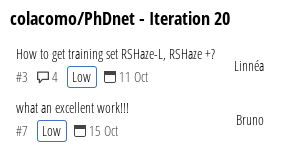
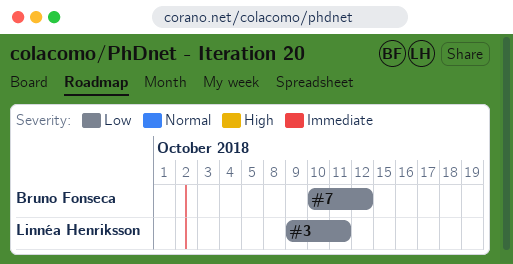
#7, due: Oct 15 -> Oct 12

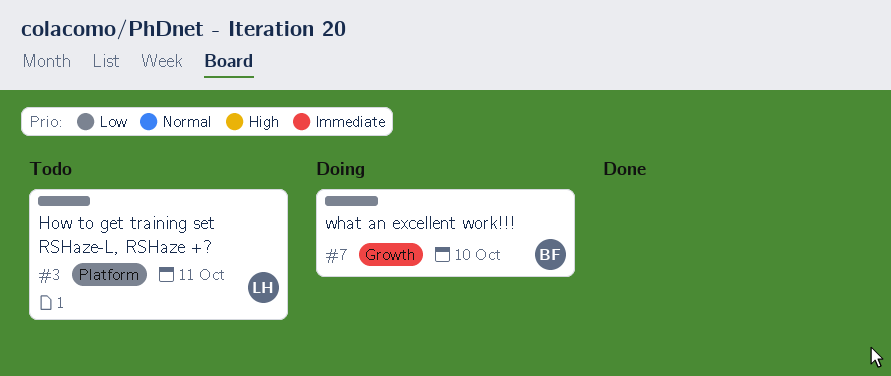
#7, due: Oct 12 -> Oct 10

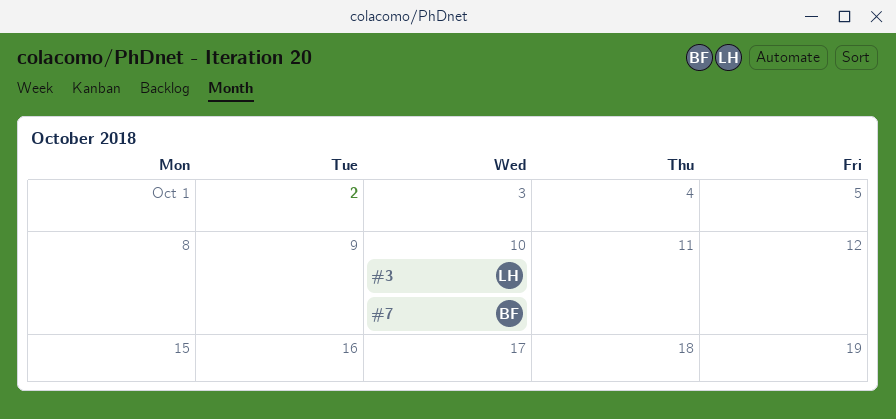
#3, due: Oct 11 -> Oct 10

